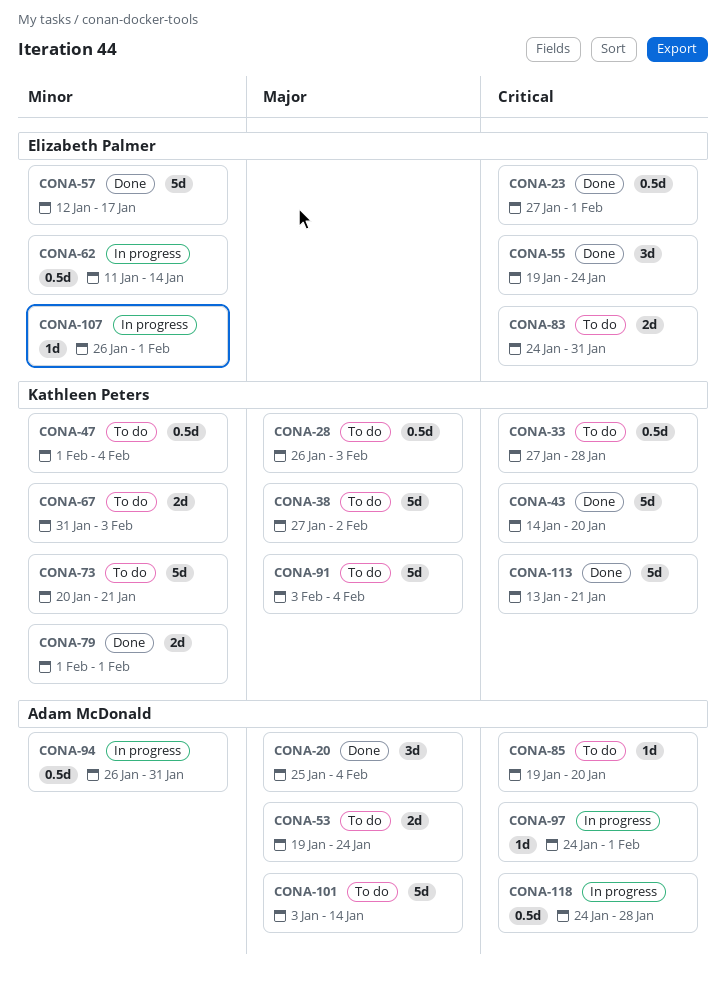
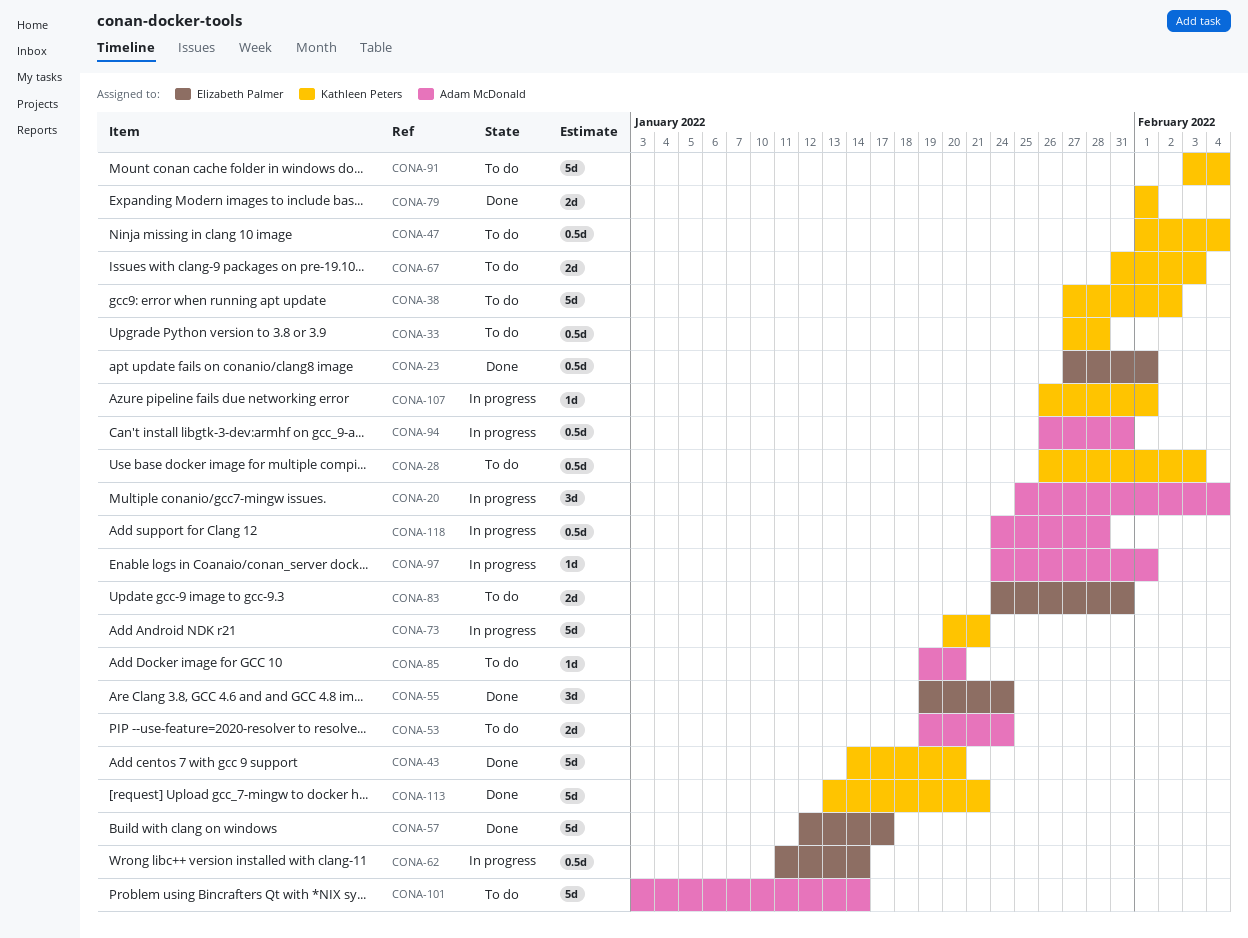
CONA-20, status: Done -> In progress
CONA-73, status: To do -> In progress
CONA-107, owner: Elizabeth Palmer -> Kathleen Peters

